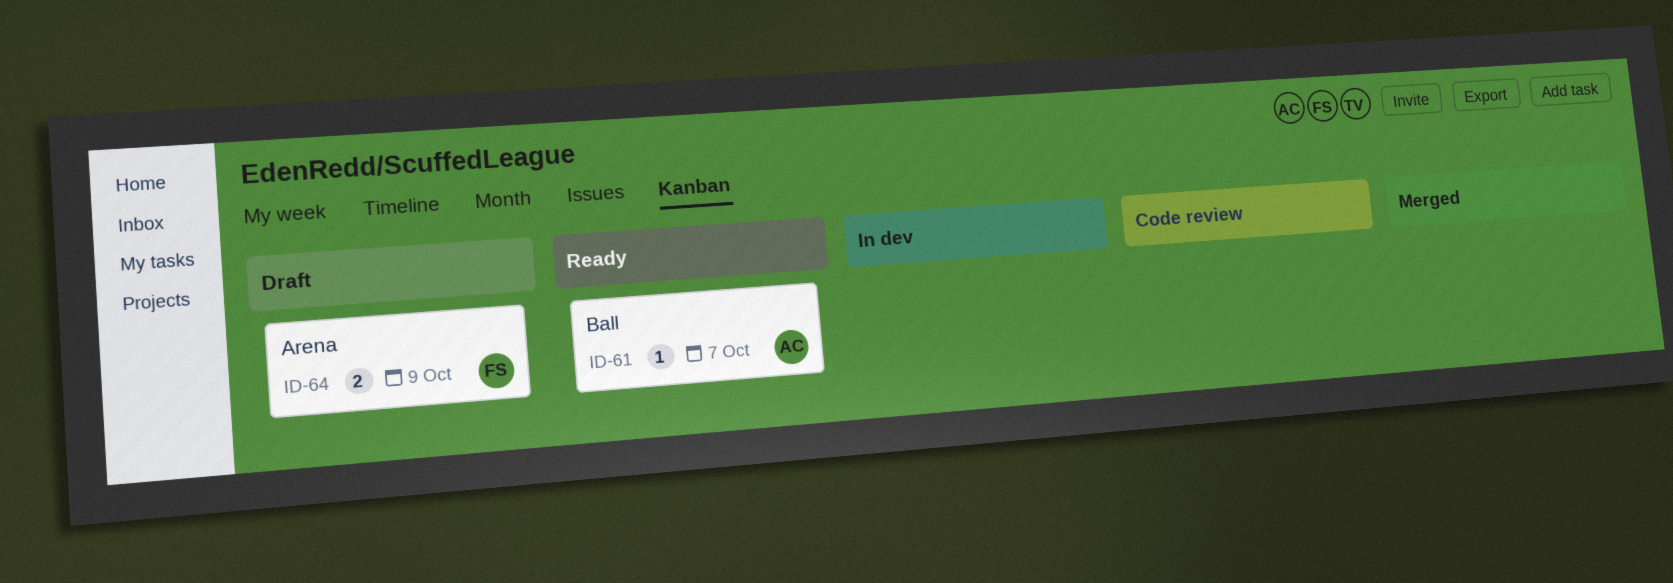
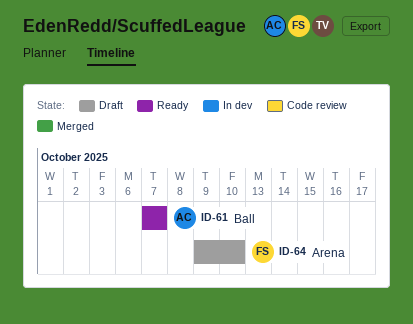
ID-64, due: Oct 9 -> Oct 10

